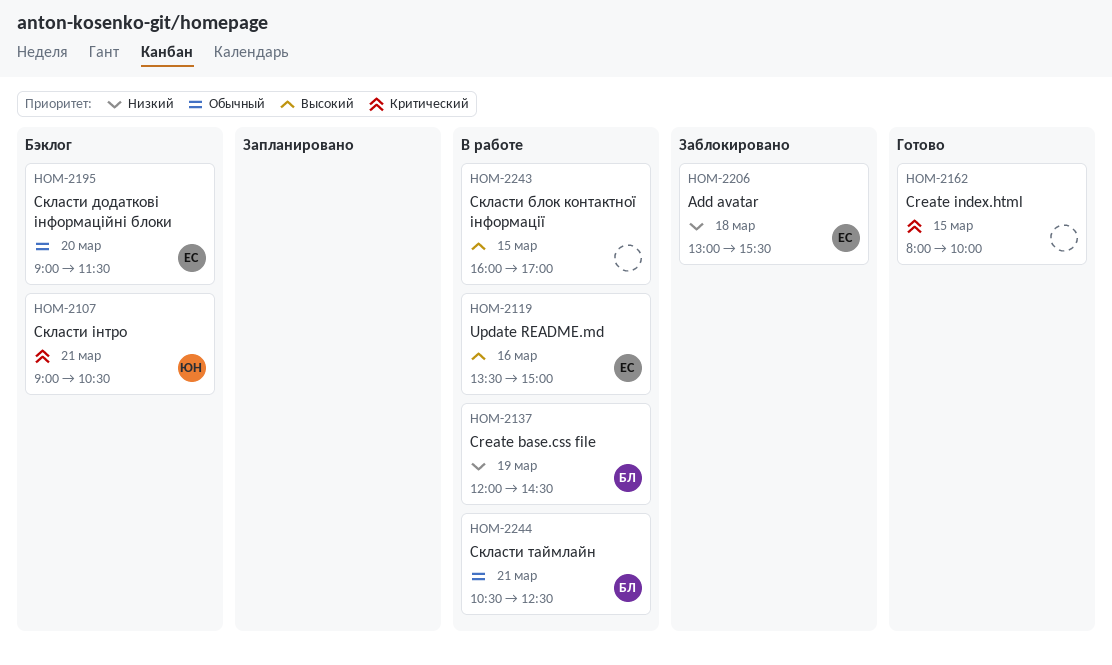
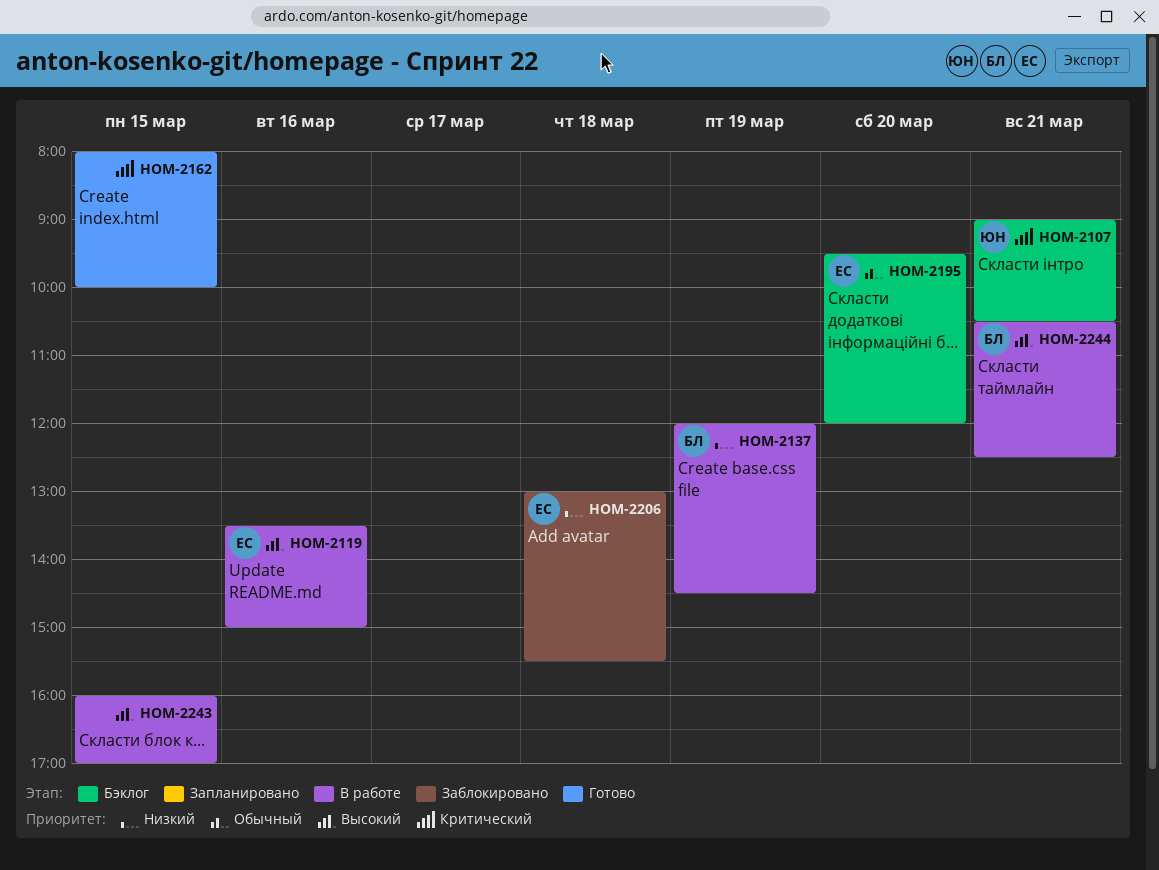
HOM-2195, begins: 09:00 -> 09:30
HOM-2195, ends: 11:30 -> 12:00
HOM-2244, priority: Обычный -> Высокий

